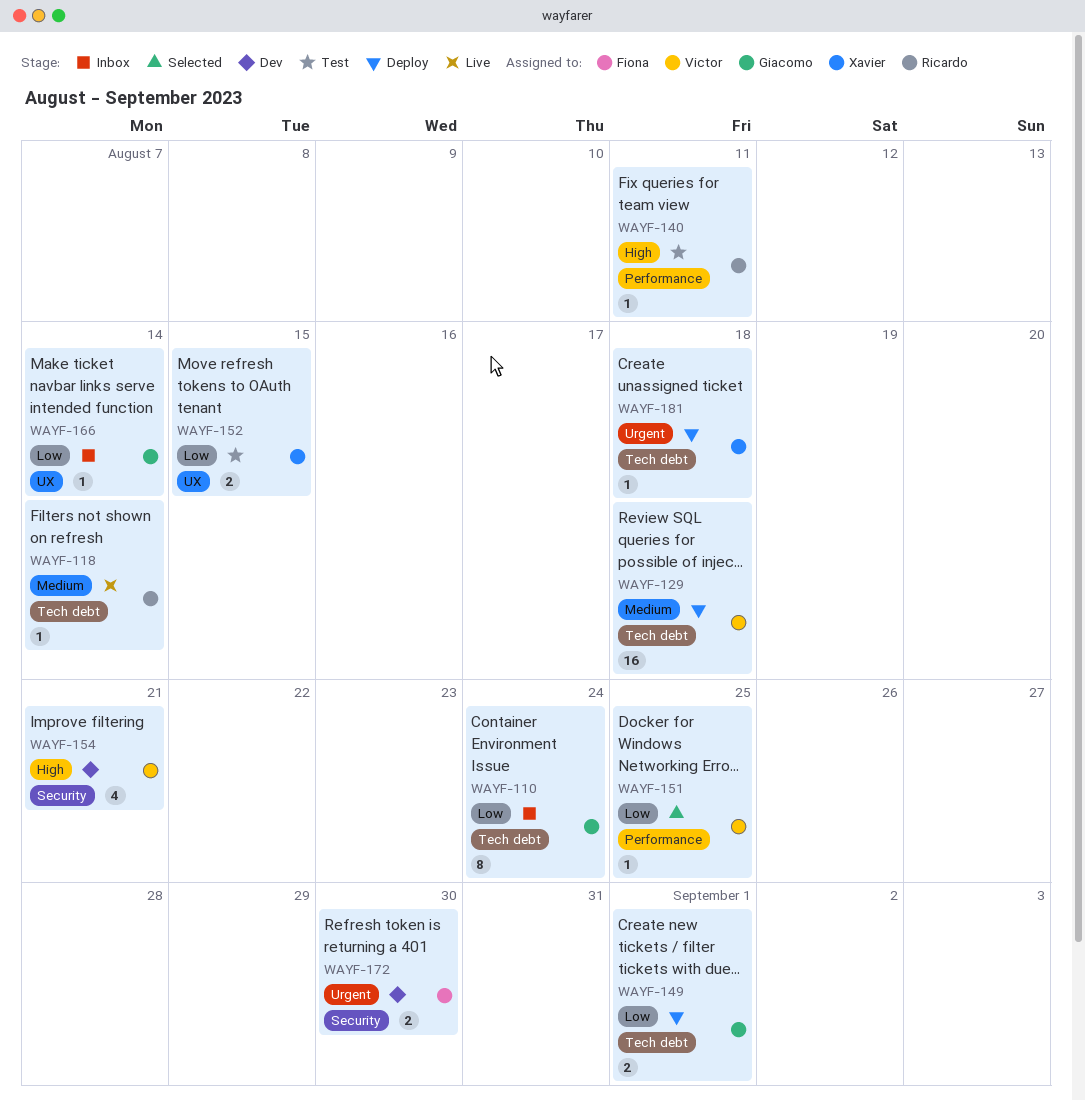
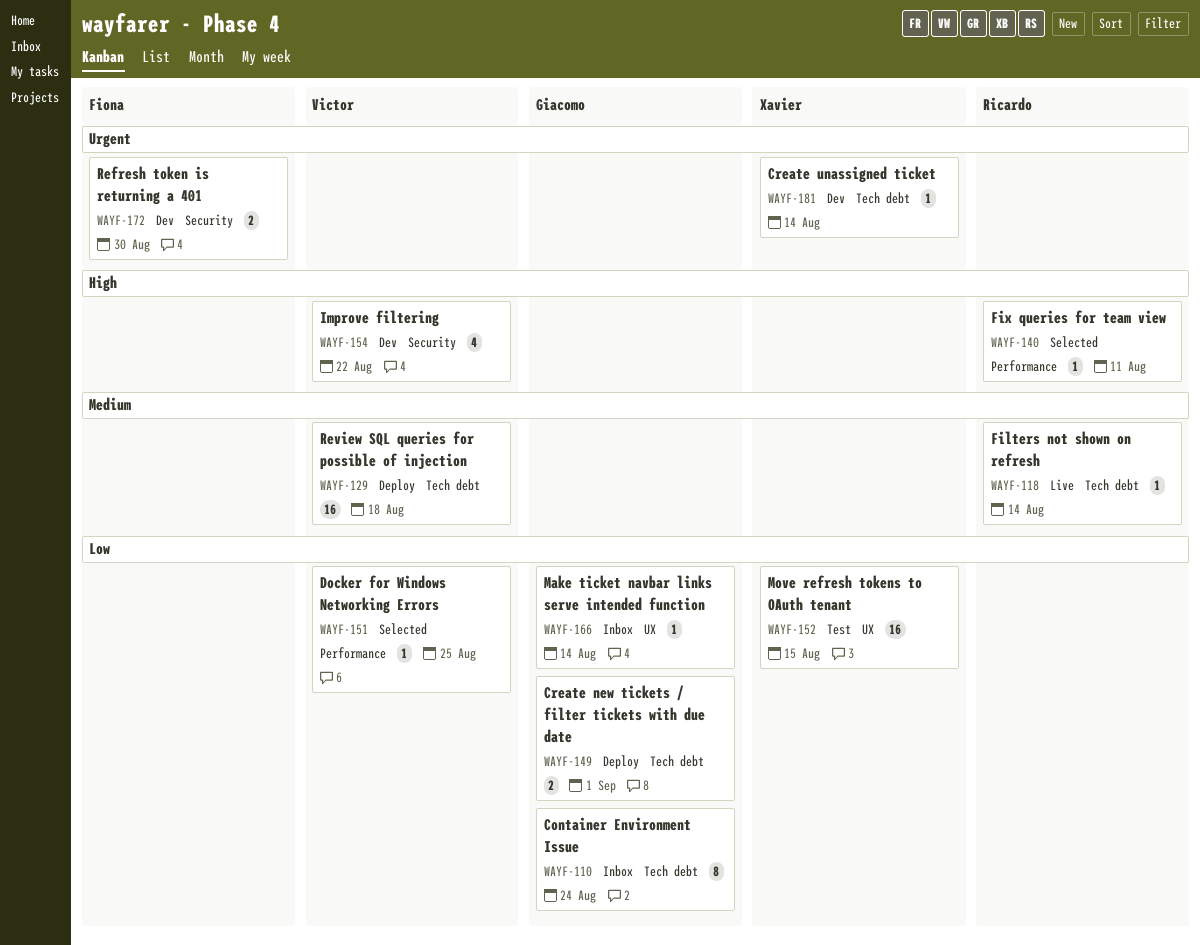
WAYF-140, status: Test -> Selected
WAYF-152, estimate: 2 -> 16
WAYF-154, due: Aug 21 -> Aug 22
WAYF-181, status: Deploy -> Dev
WAYF-181, due: Aug 18 -> Aug 14

